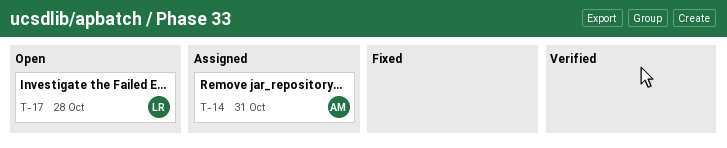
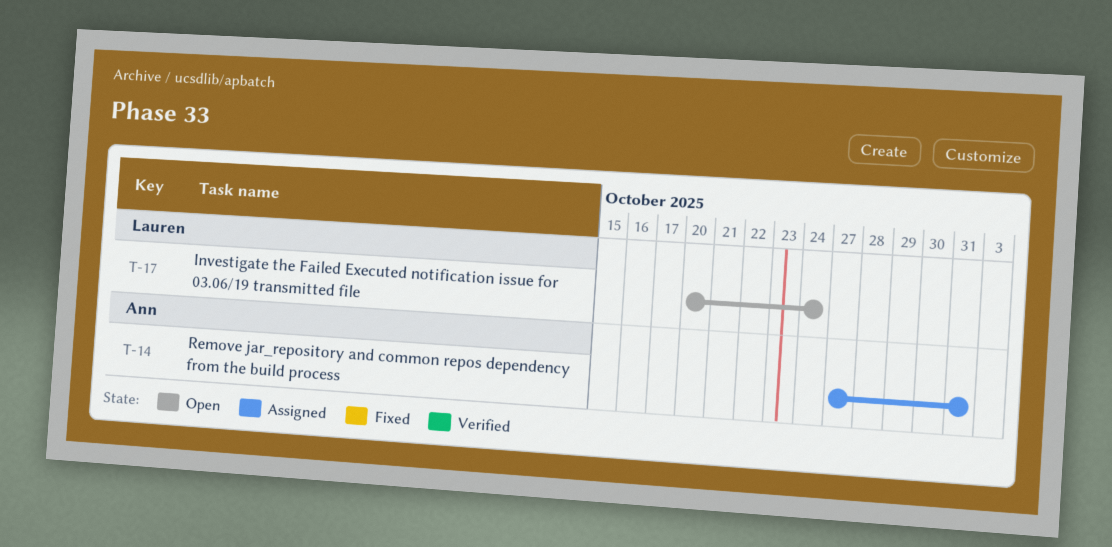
T-17, due: Oct 28 -> Oct 24

